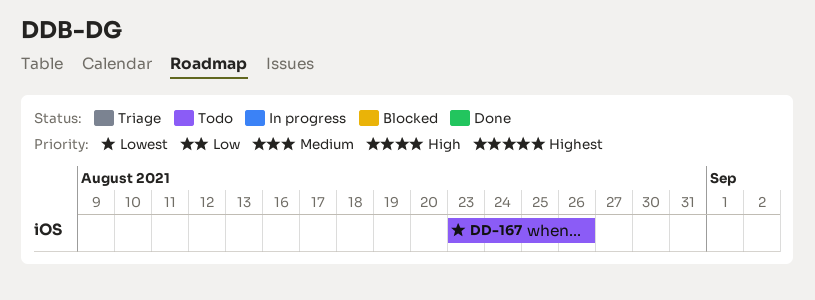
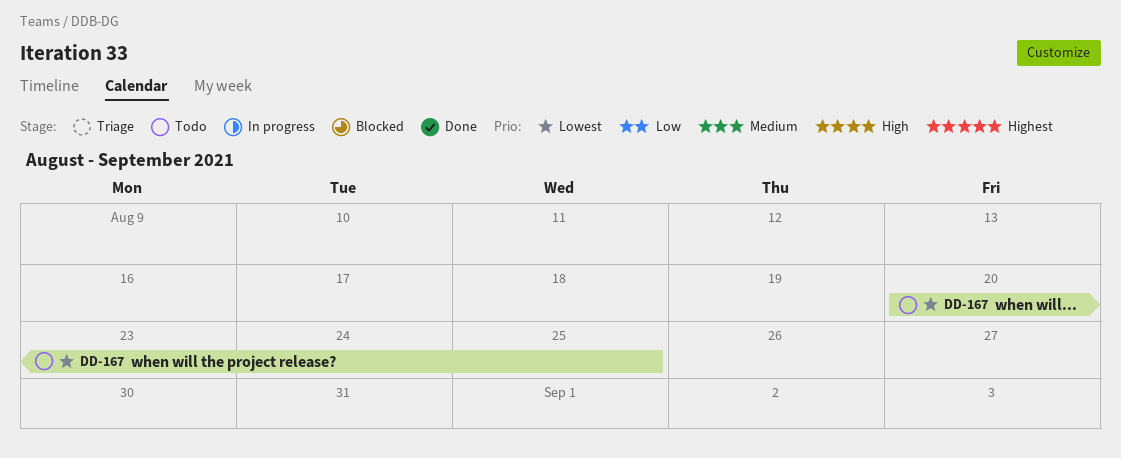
DD-167, start: Aug 23 -> Aug 20
DD-167, due: Aug 26 -> Aug 25

